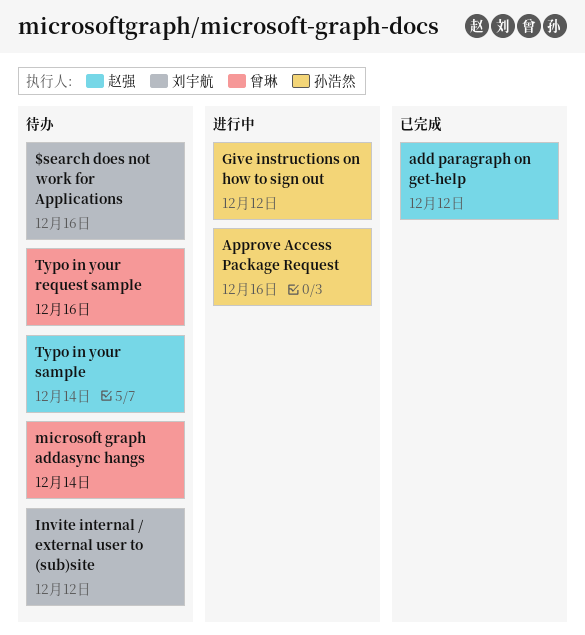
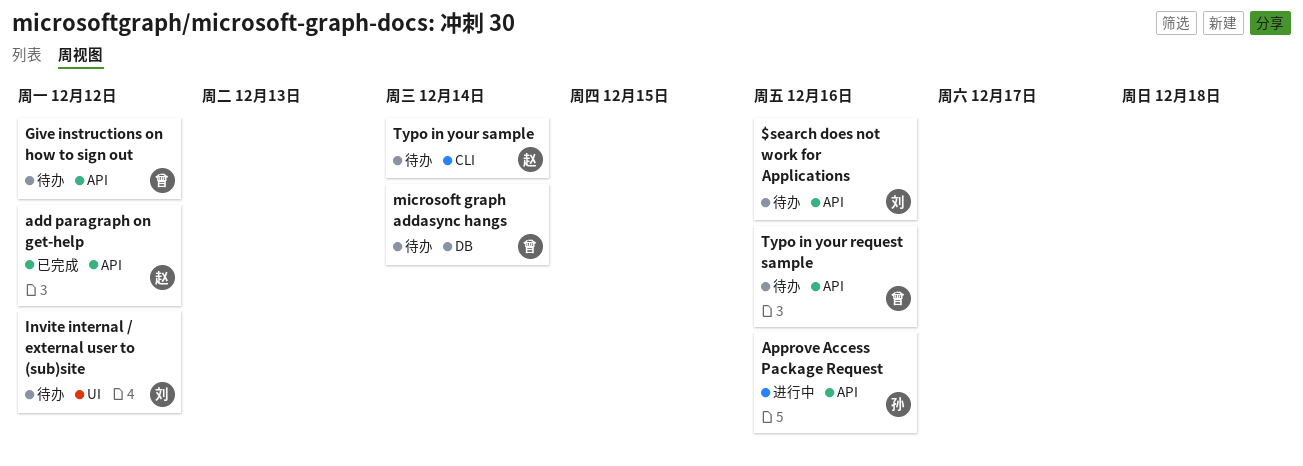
Give instructions on how to sign out, status: 进行中 -> 待办
Give instructions on how to sign out, owner: 孙浩然 -> 曾琳

